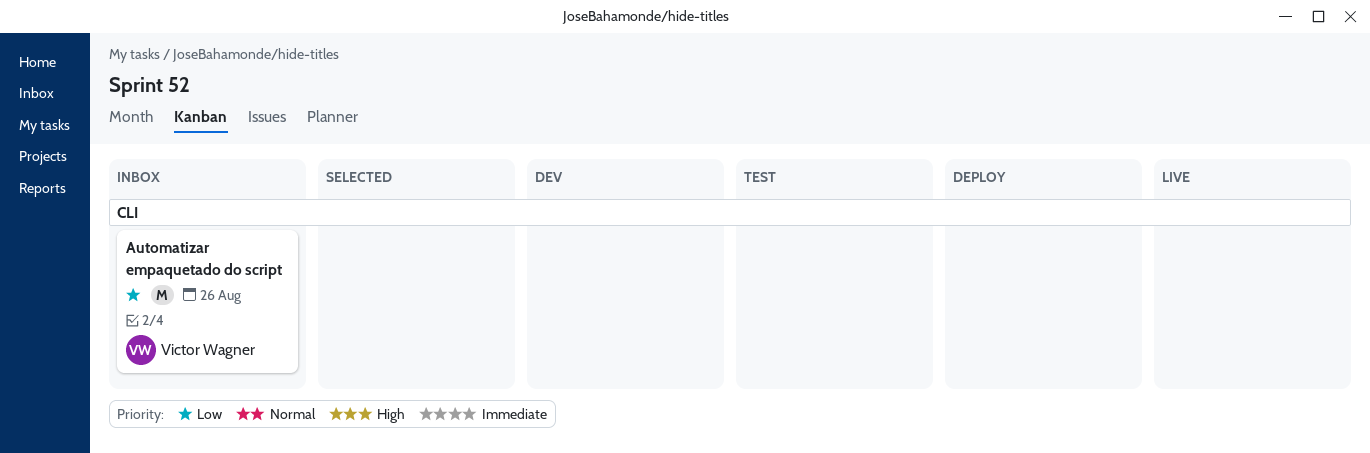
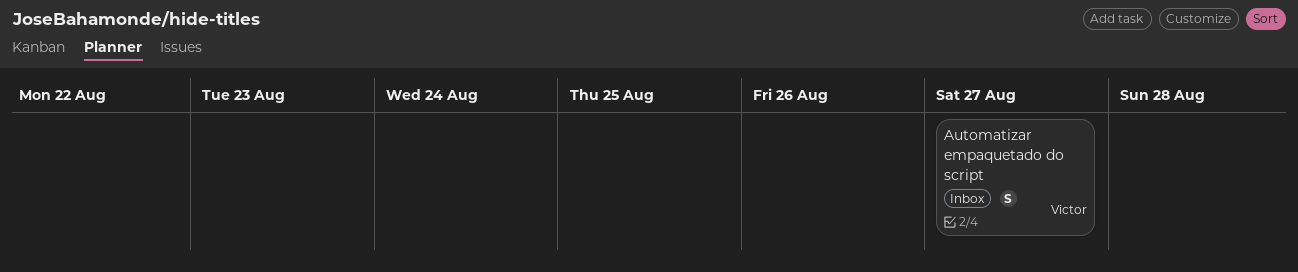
Automatizar empaquetado do script, estimate: M -> S
Automatizar empaquetado do script, due: Aug 26 -> Aug 27

